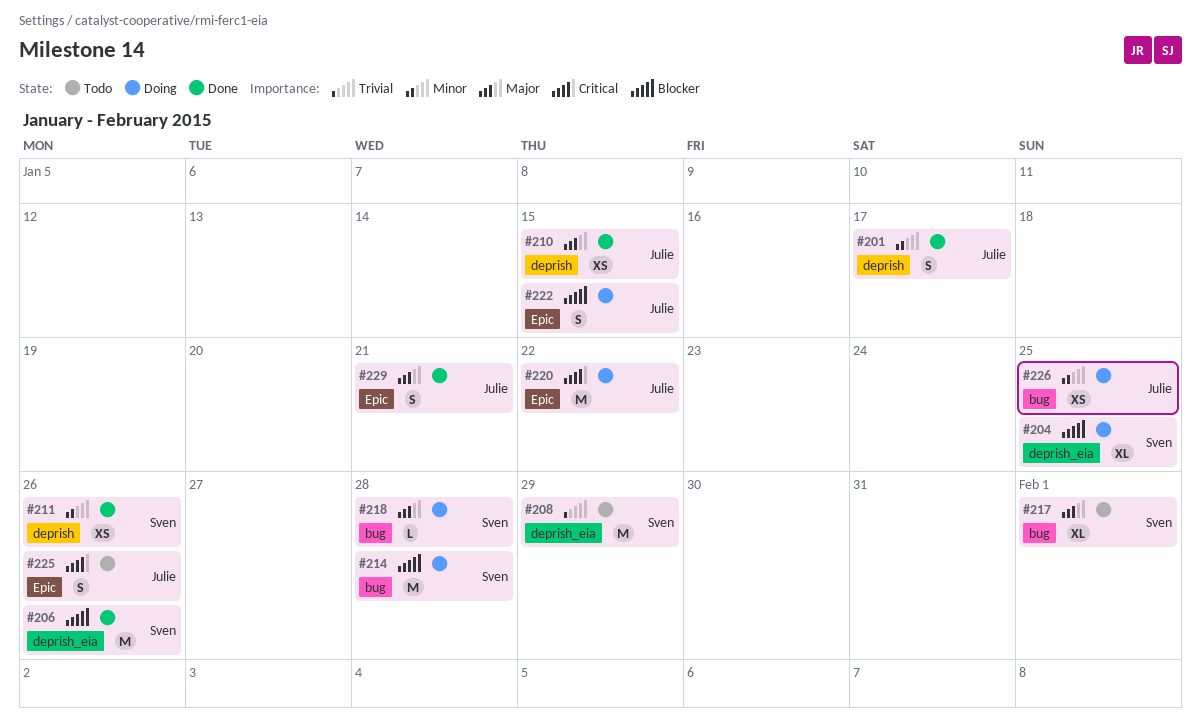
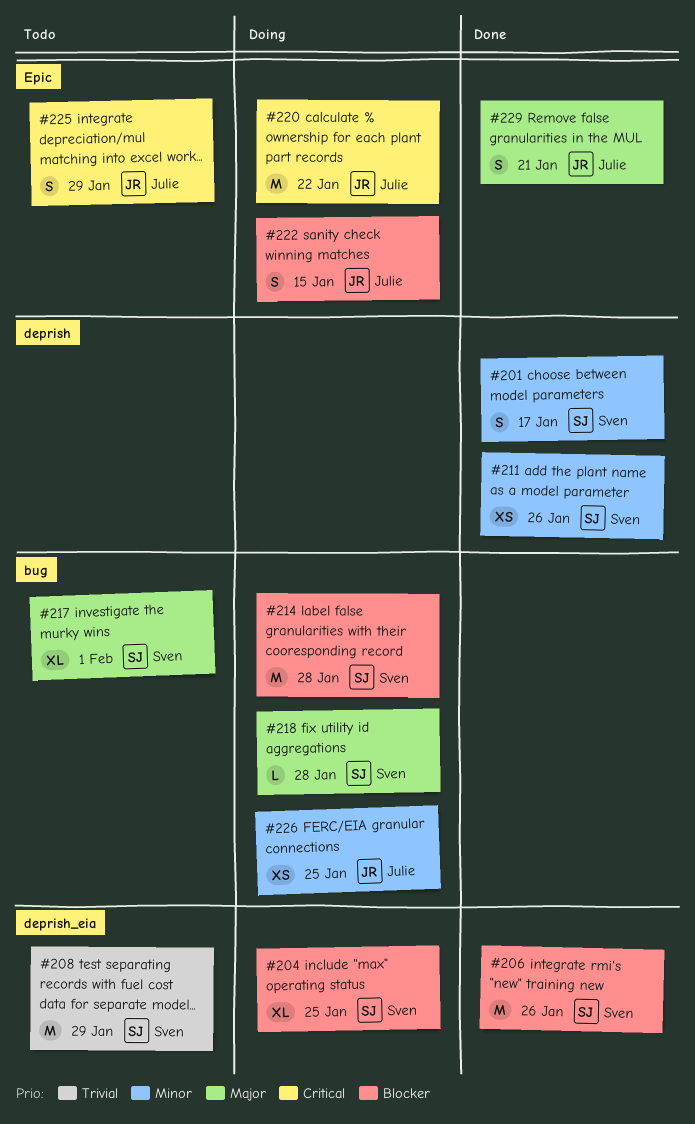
#201, owner: Julie -> Sven
#210: present -> none
#225, due: Jan 26 -> Jan 29

